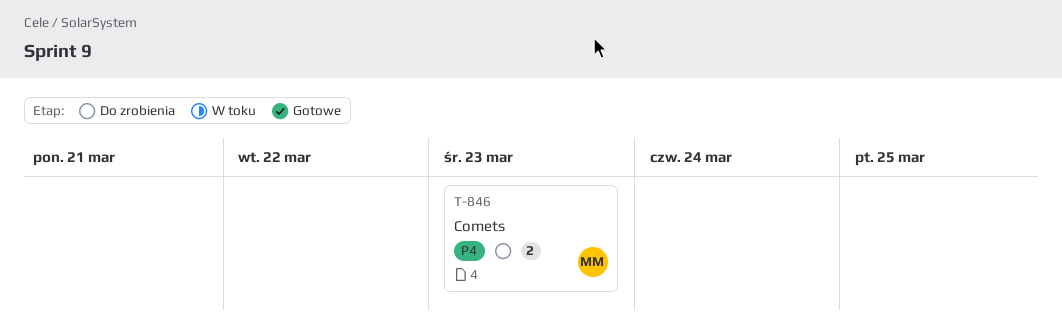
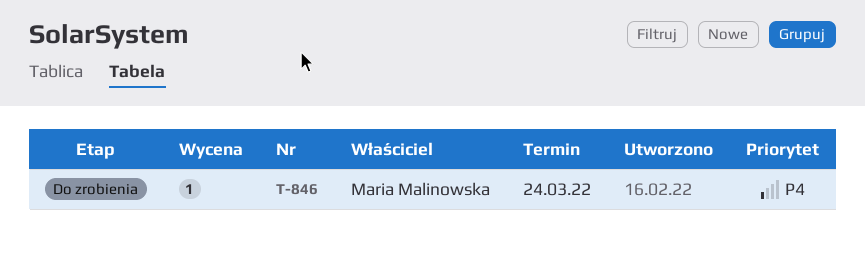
T-846, estimate: 2 -> 1
T-846, due: Mar 23 -> Mar 24

